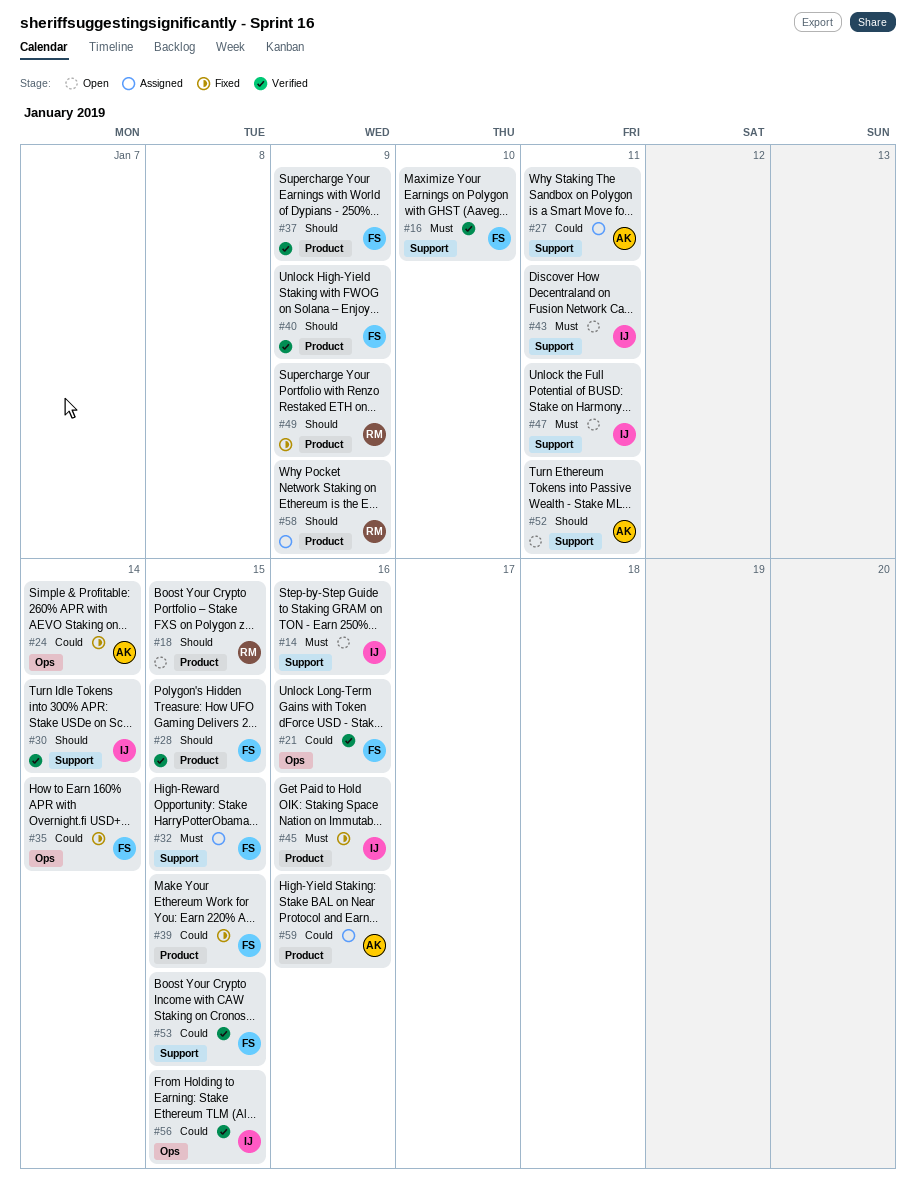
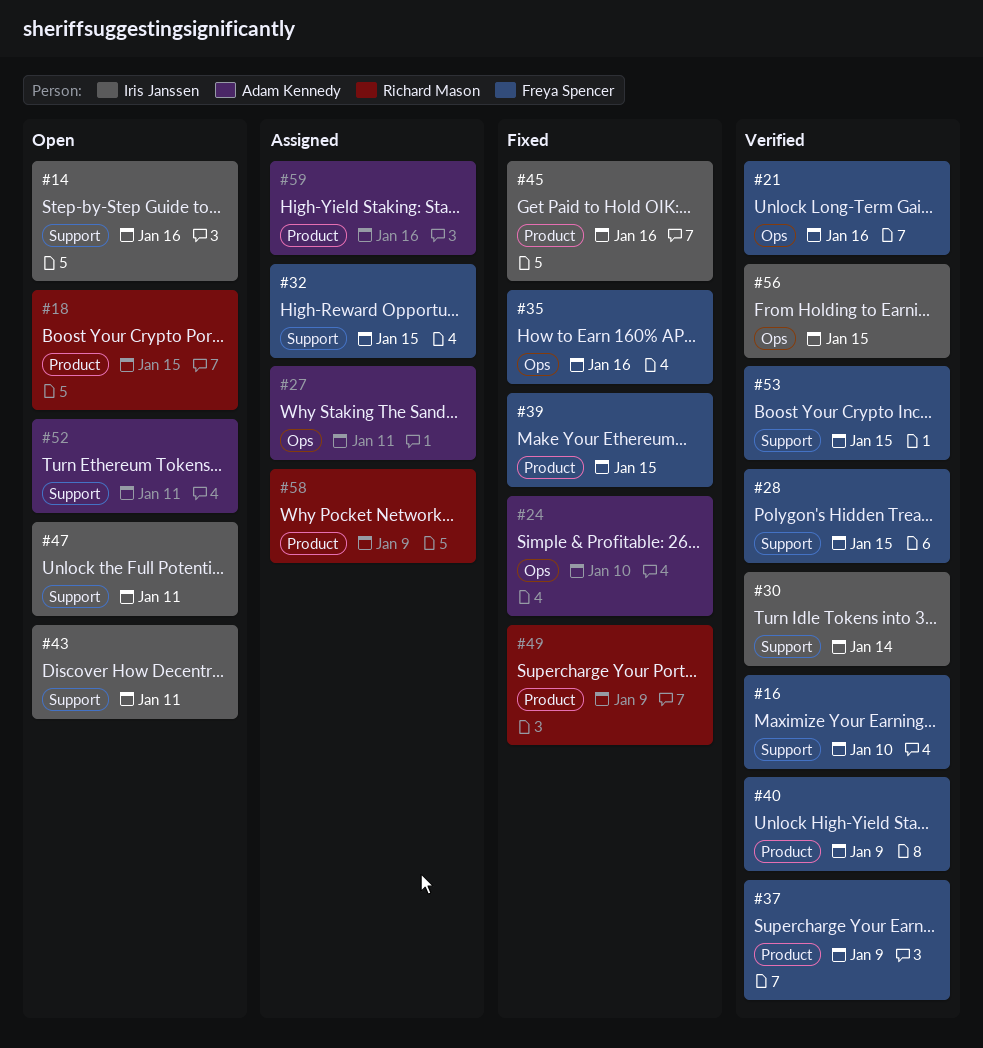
#24, due: Jan 14 -> Jan 10
#27, label: Support -> Ops
#28, label: Product -> Support
#35, due: Jan 14 -> Jan 16

